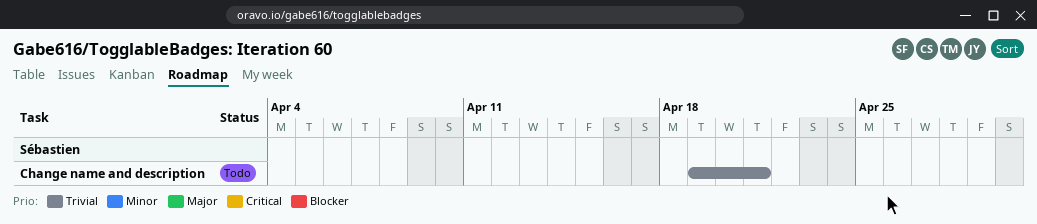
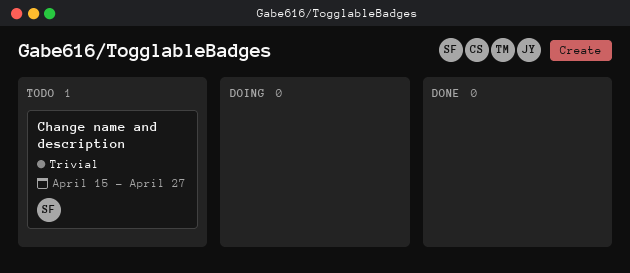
Change name and description, start: Apr 19 -> Apr 15
Change name and description, due: Apr 21 -> Apr 27

